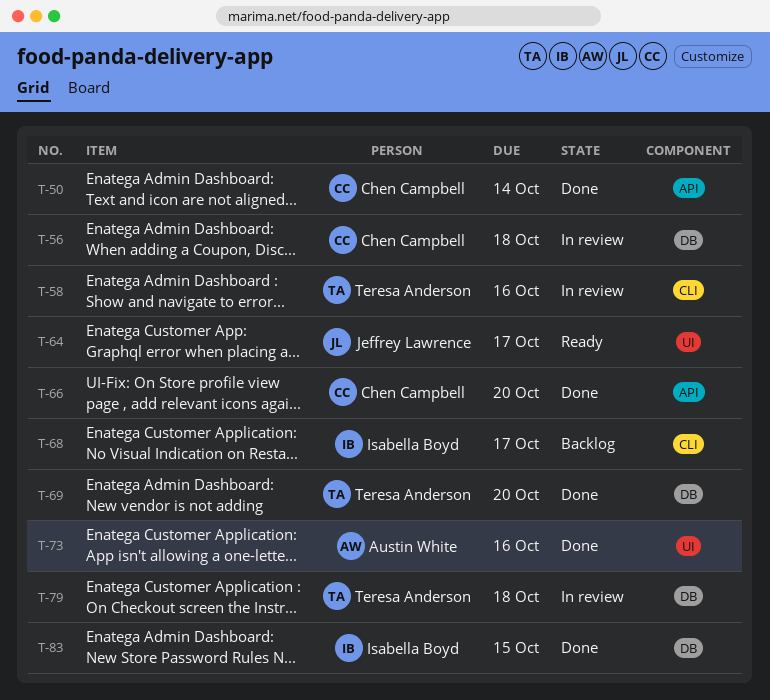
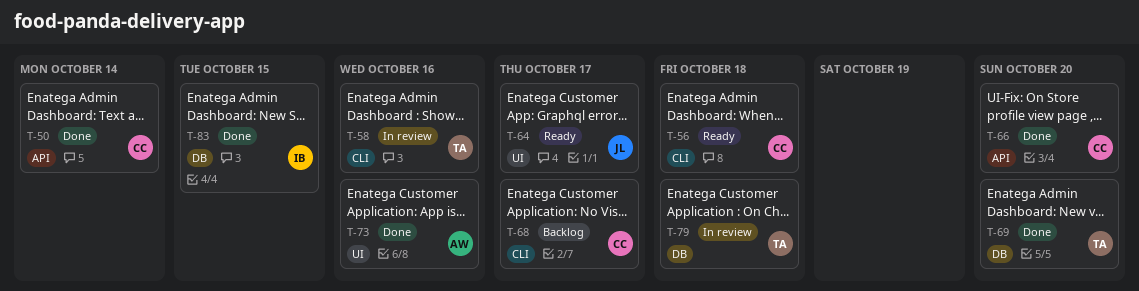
T-56, status: In review -> Ready
T-56, label: DB -> CLI
T-68, owner: Isabella Boyd -> Chen Campbell

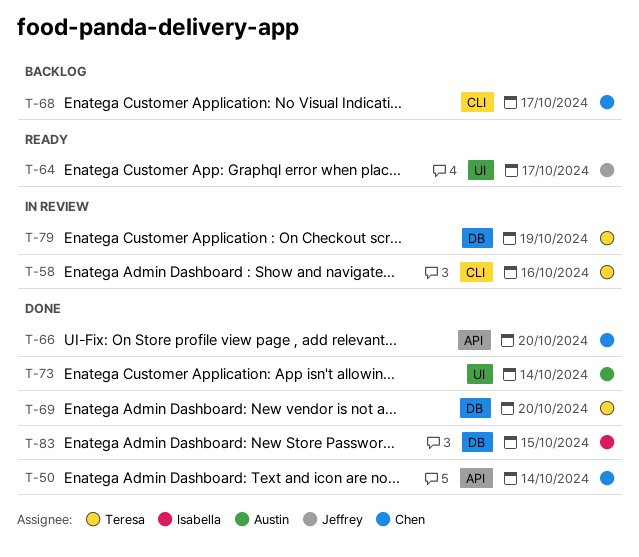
T-56: present -> none
T-73, due: Oct 16 -> Oct 14
T-79, due: Oct 18 -> Oct 19

